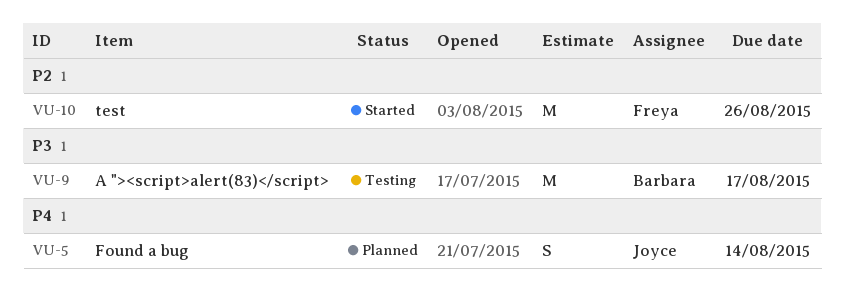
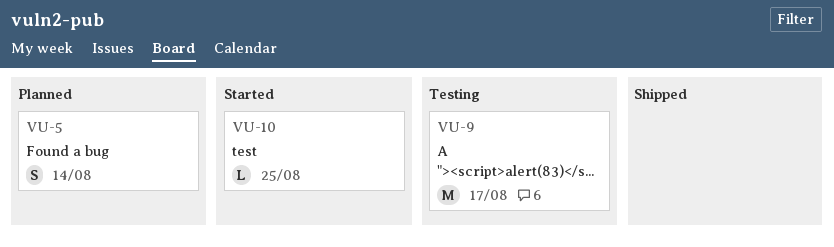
VU-10, estimate: M -> L
VU-10, due: Aug 26 -> Aug 25

